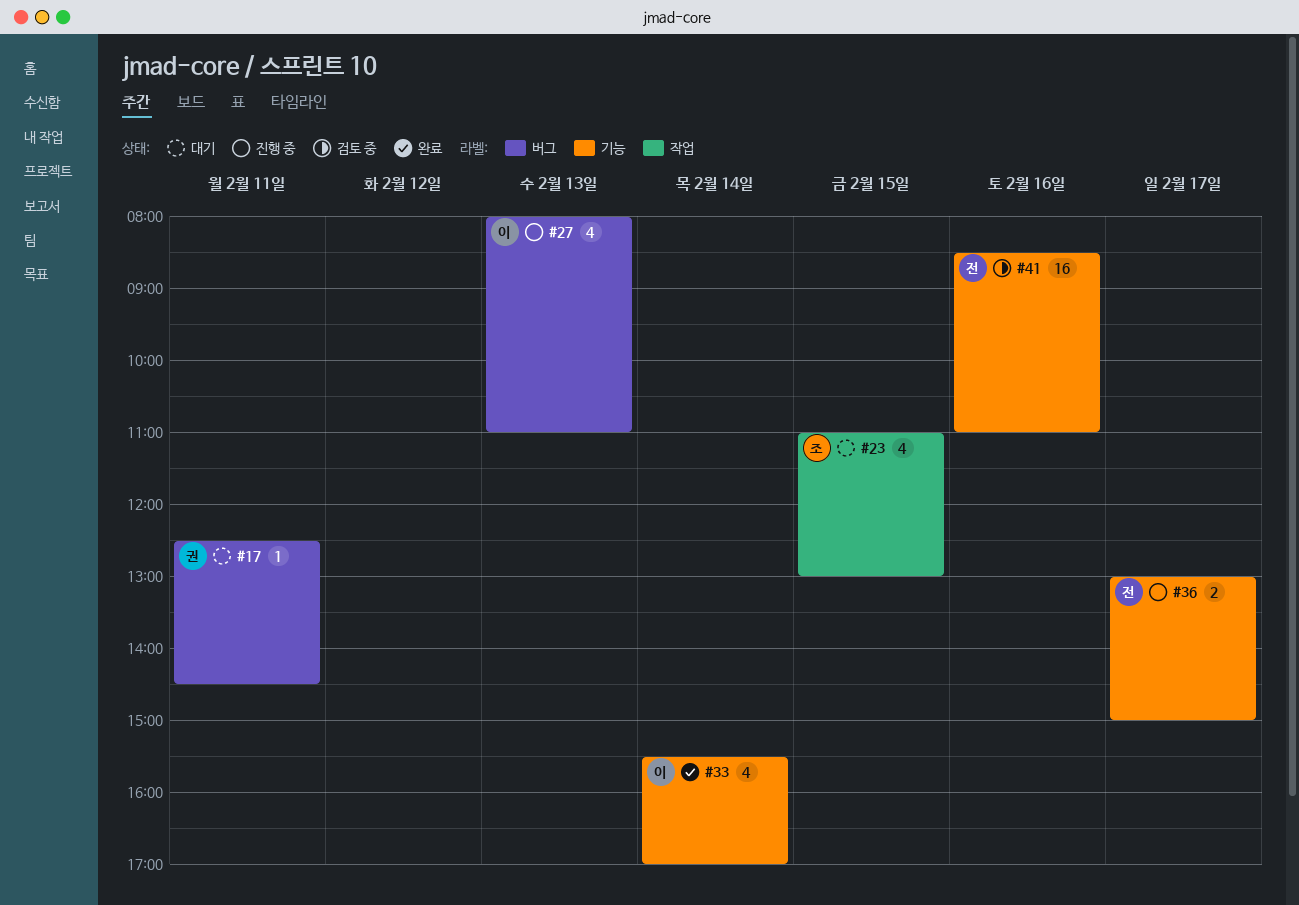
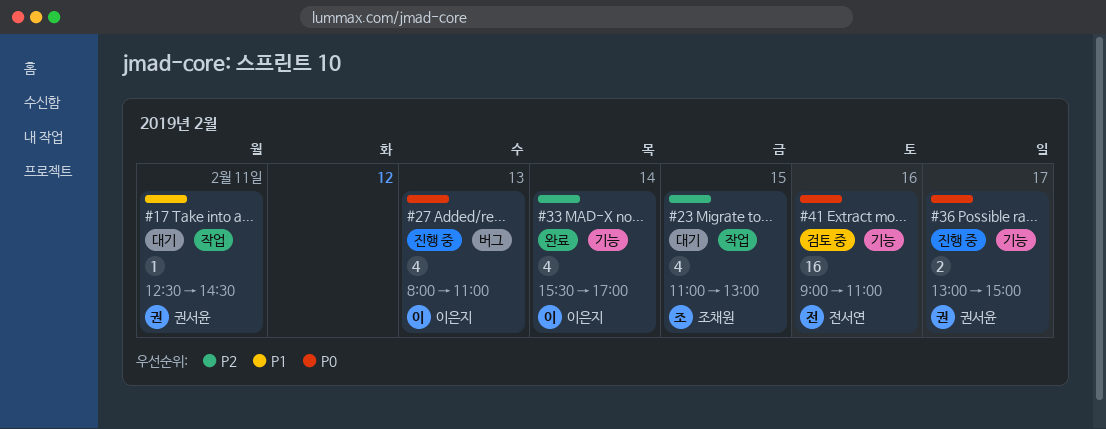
#17, label: 버그 -> 작업
#36, owner: 전서연 -> 권서윤
#41, begins: 08:30 -> 09:00

